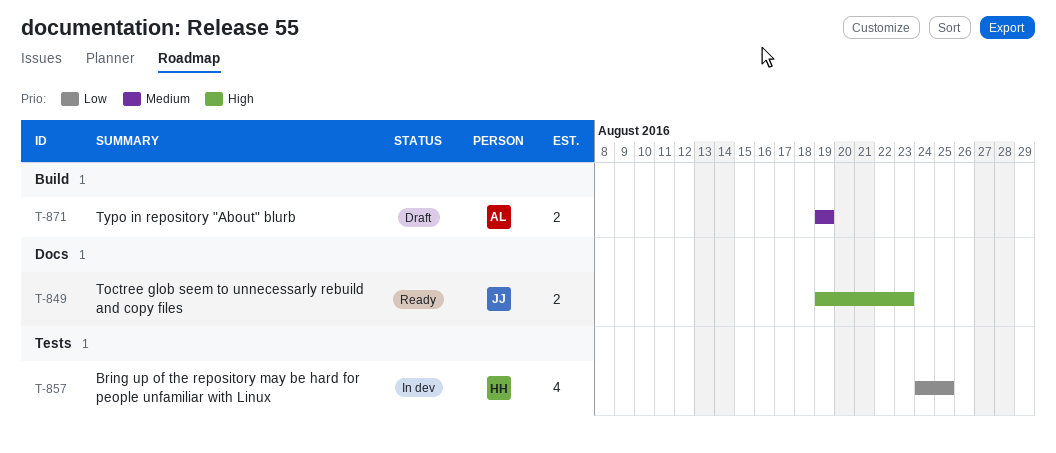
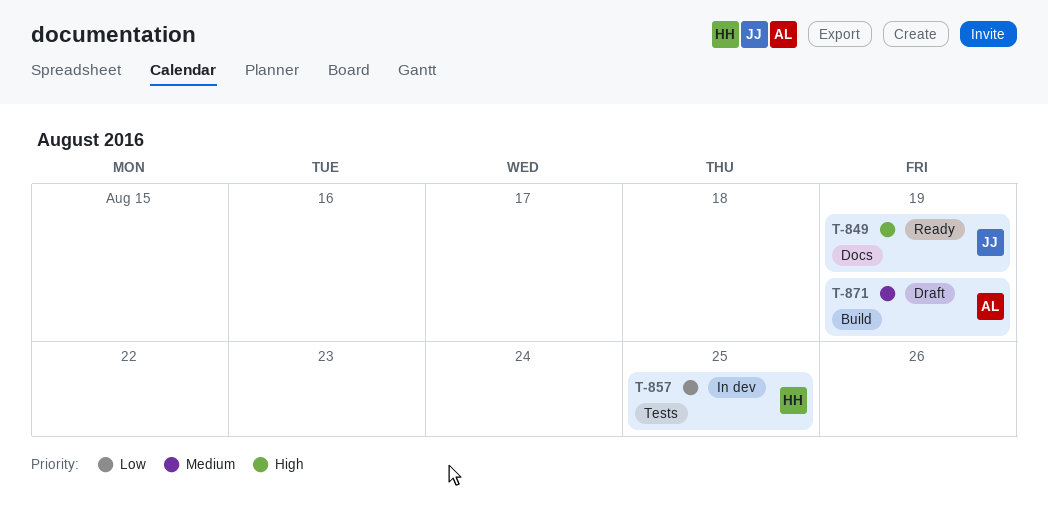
T-849, due: Aug 23 -> Aug 19

